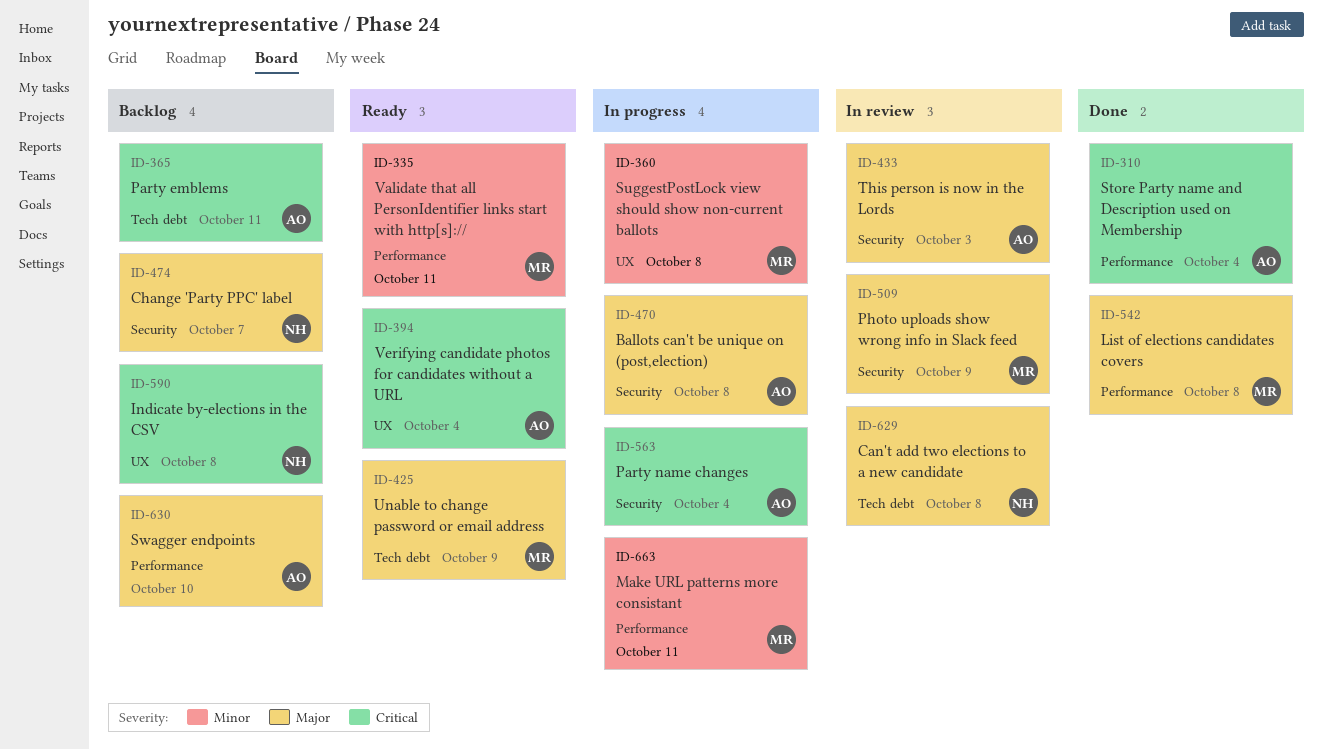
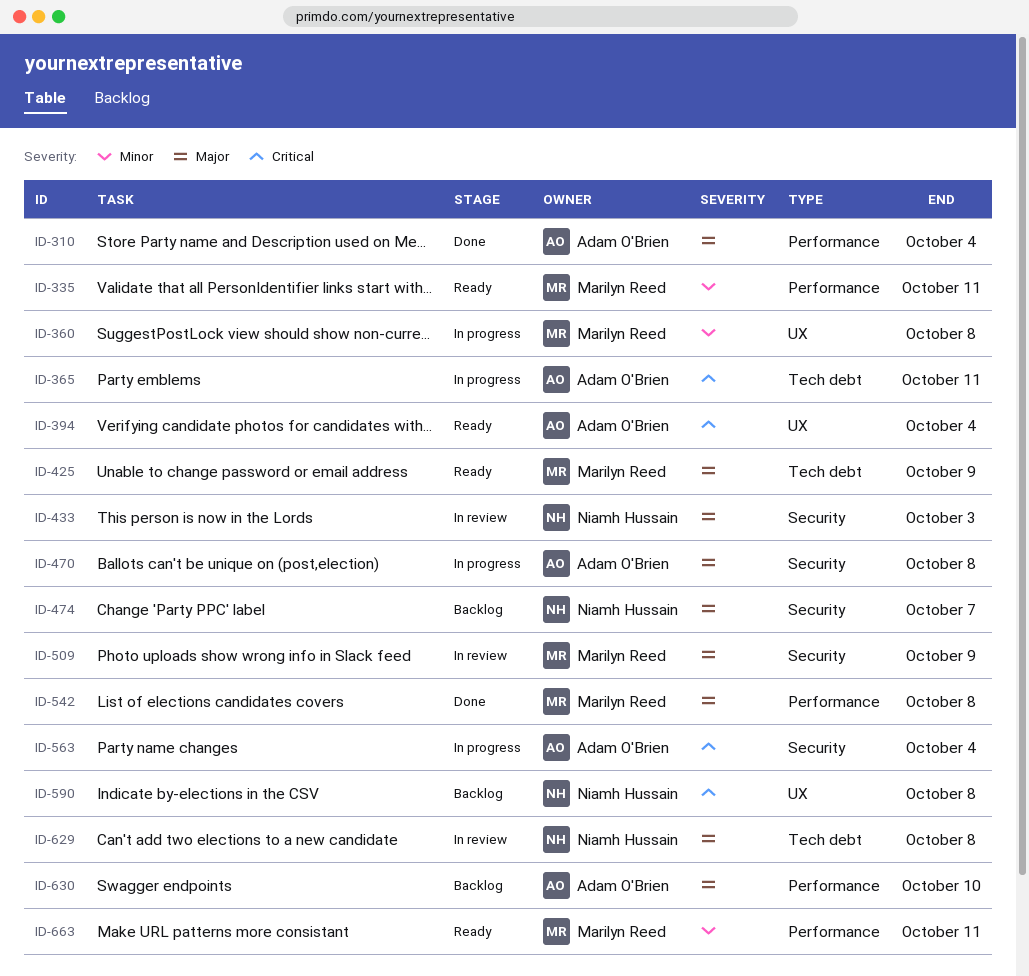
ID-310, priority: Critical -> Major
ID-365, status: Backlog -> In progress
ID-433, owner: Adam O'Brien -> Niamh Hussain
ID-663, status: In progress -> Ready

